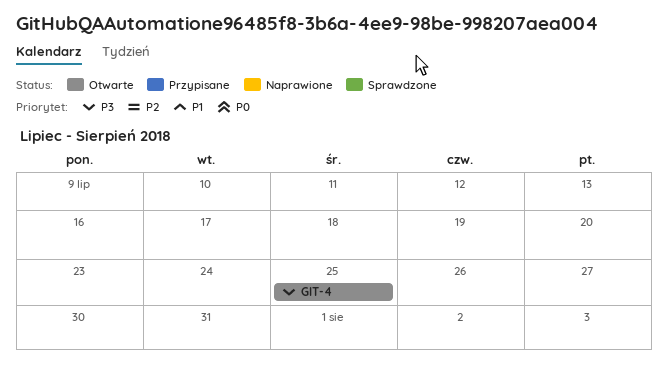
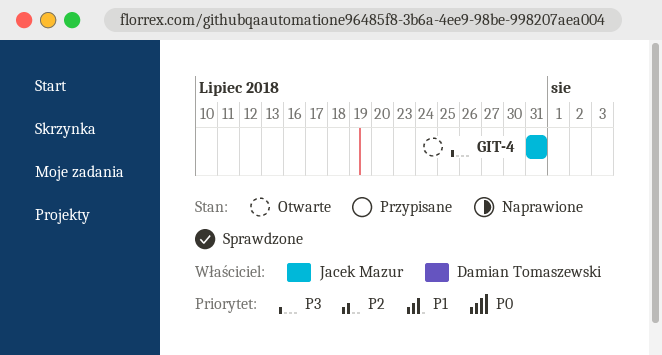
GIT-4, start: Jul 25 -> Jul 31
GIT-4, due: Jul 25 -> Jul 31

